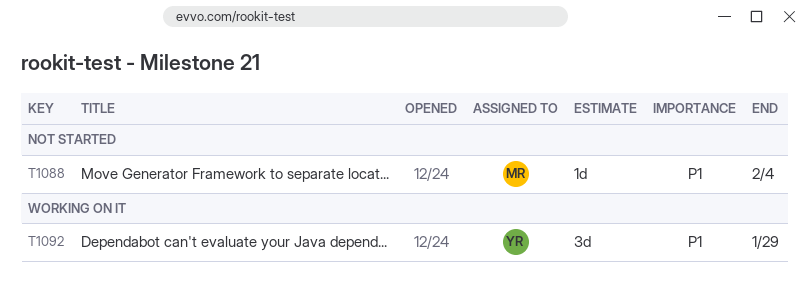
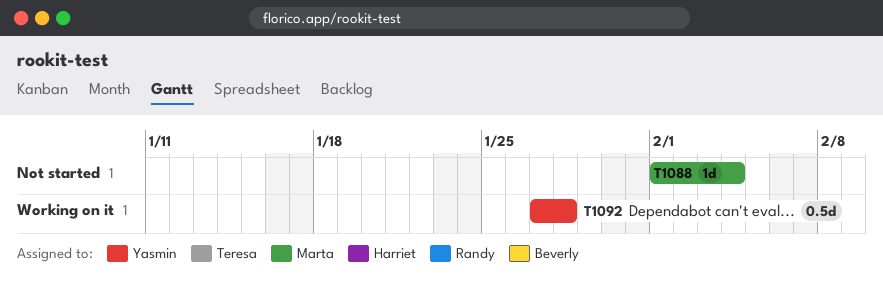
T1092, estimate: 3d -> 0.5d
T1092, due: Jan 29 -> Jan 28

